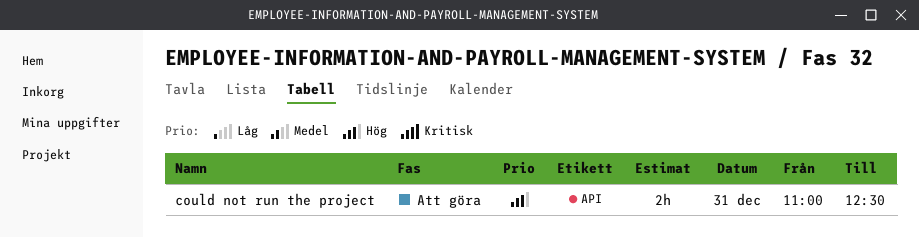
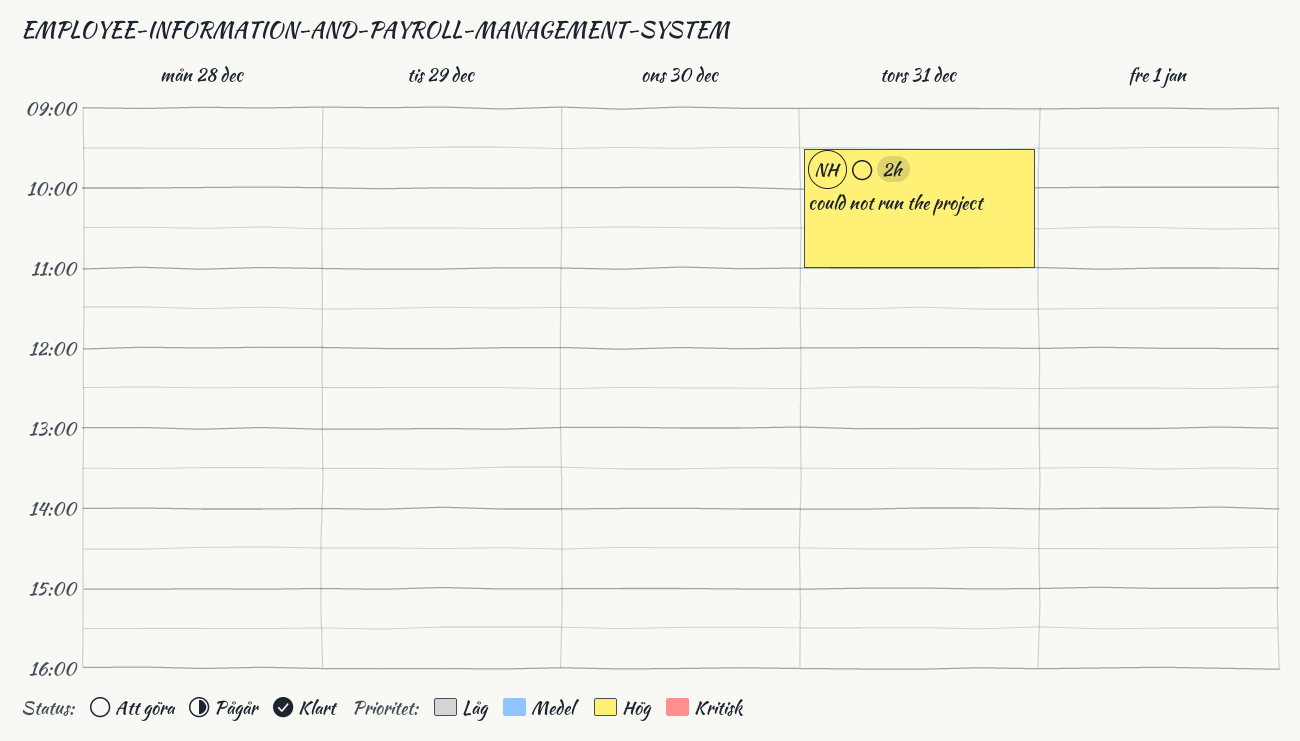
could not run the project, begins: 11:00 -> 09:30
could not run the project, ends: 12:30 -> 11:00

